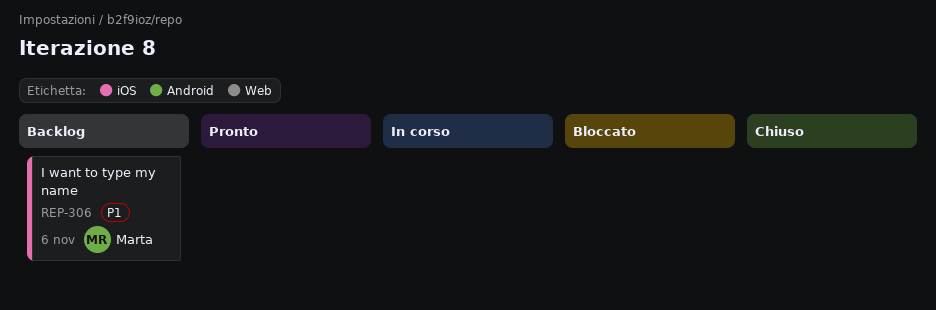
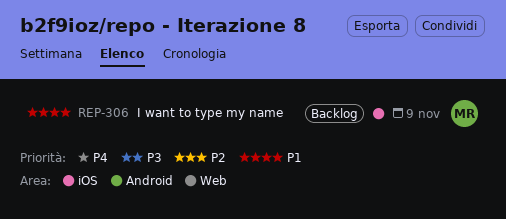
REP-306, due: Nov 6 -> Nov 9

